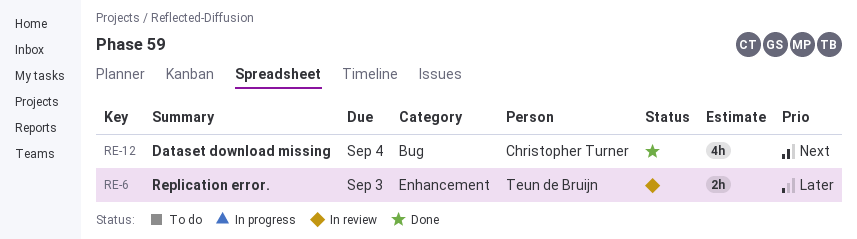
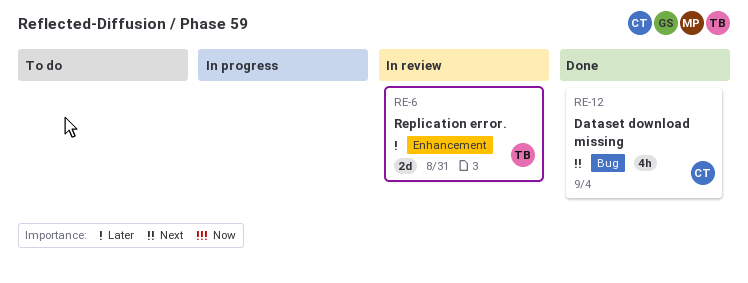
RE-6, estimate: 2h -> 2d
RE-6, due: Sep 3 -> Aug 31

